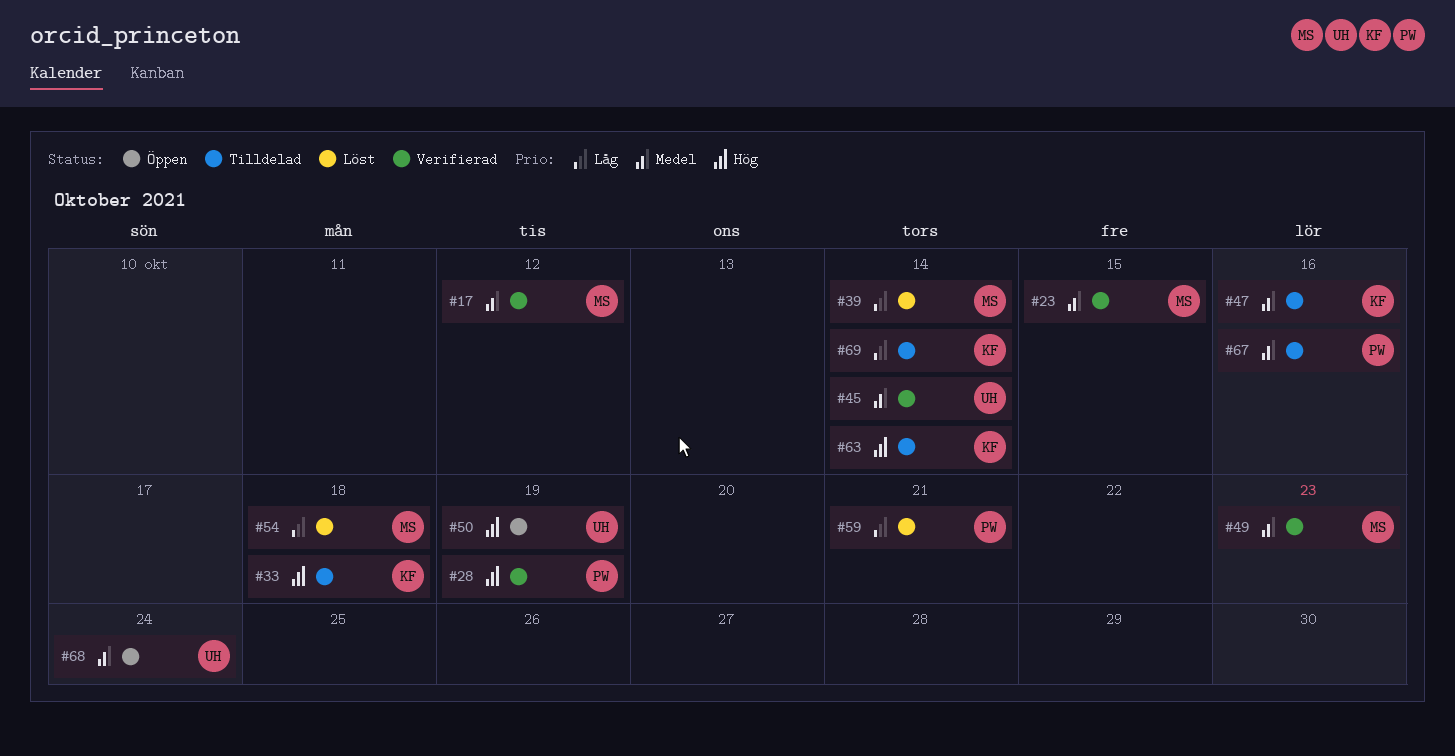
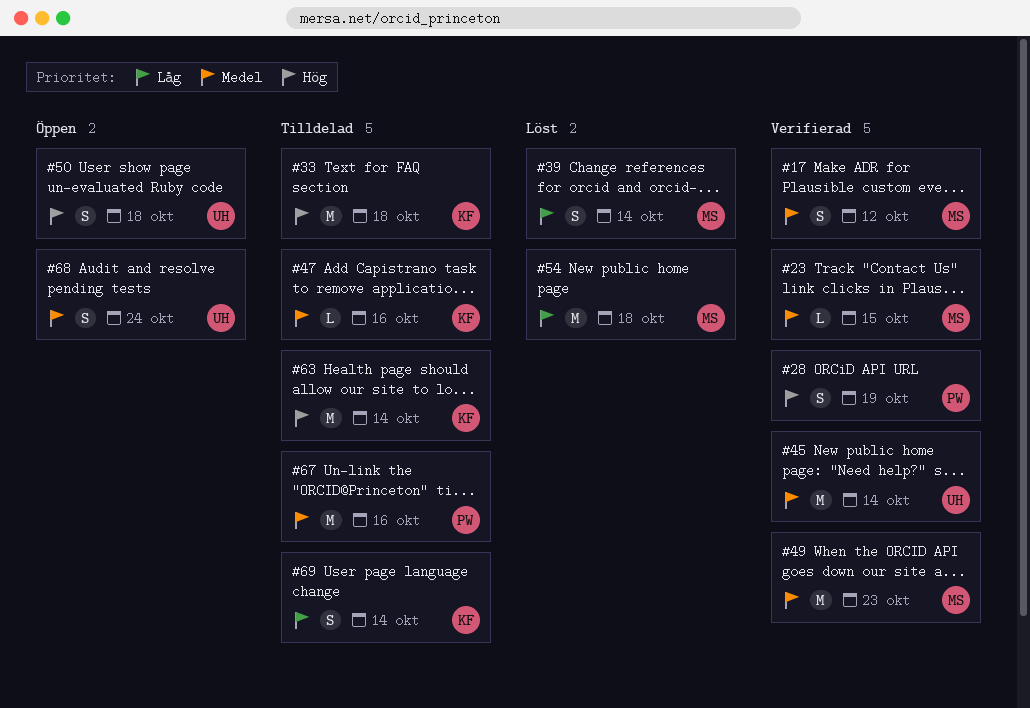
#50, due: Oct 19 -> Oct 18
#59: present -> none

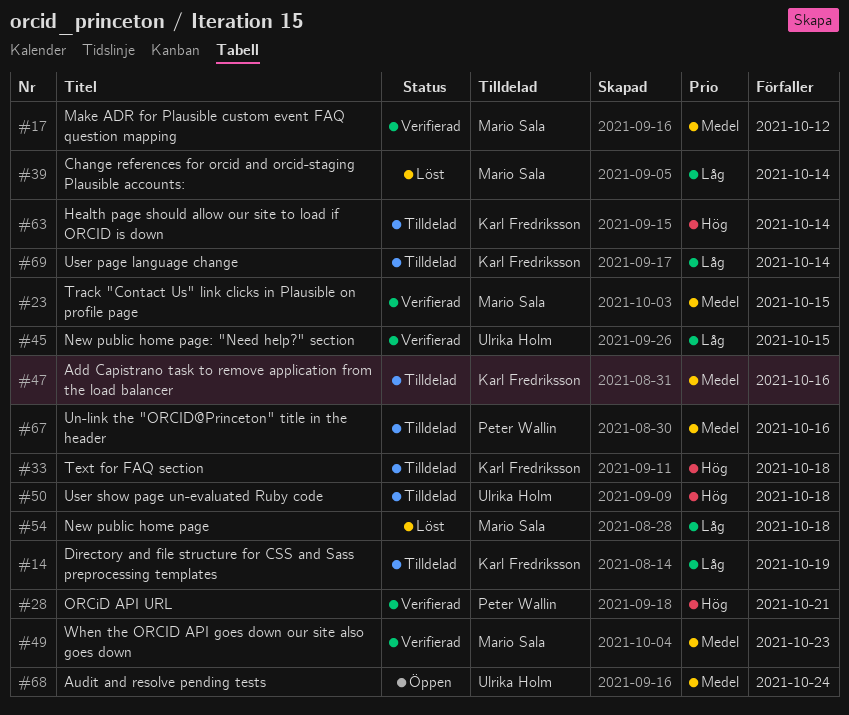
#14: none -> present
#28, due: Oct 19 -> Oct 21
#45, priority: Medel -> Låg
#45, due: Oct 14 -> Oct 15
#50, status: Öppen -> Tilldelad

